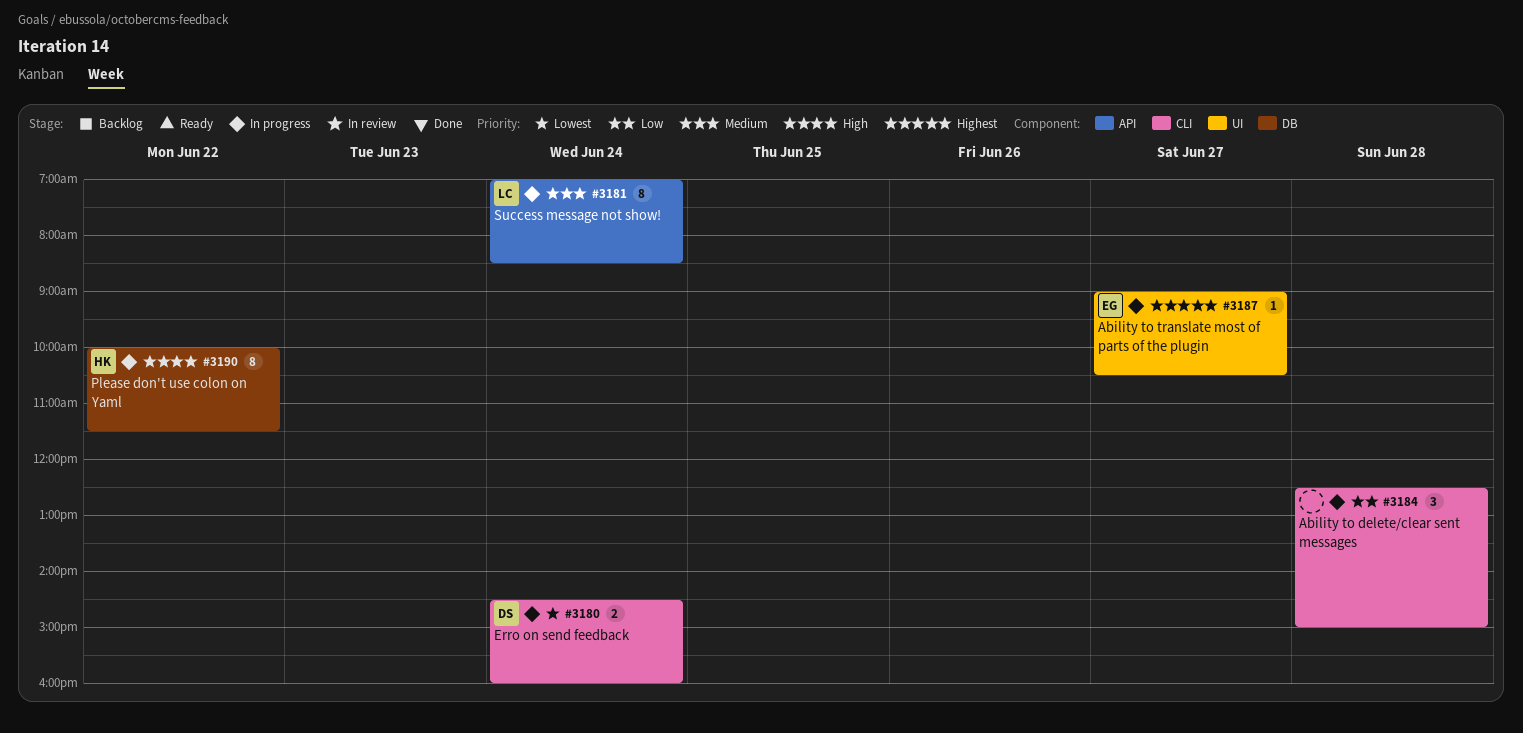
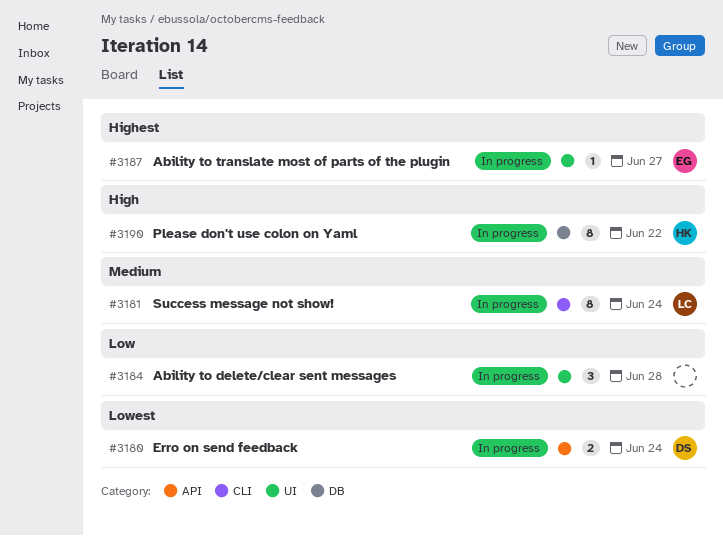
#3180, label: CLI -> API
#3181, label: API -> CLI
#3184, label: CLI -> UI

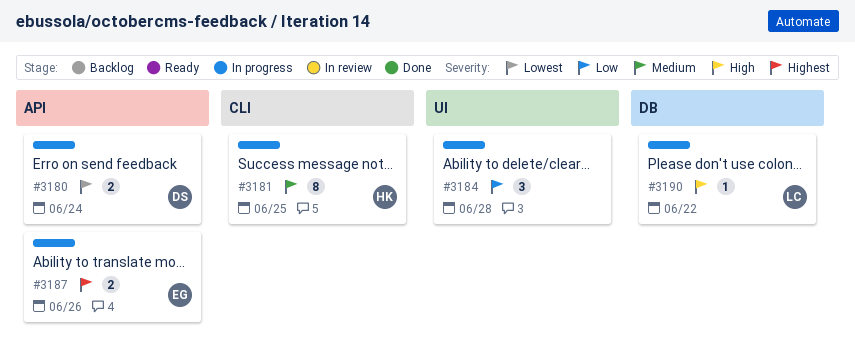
#3181, owner: LC -> HK
#3181, day: Jun 24 -> Jun 25
#3187, label: UI -> API
#3187, estimate: 1 -> 2
#3187, day: Jun 27 -> Jun 26
#3190, owner: HK -> LC
#3190, estimate: 8 -> 1

